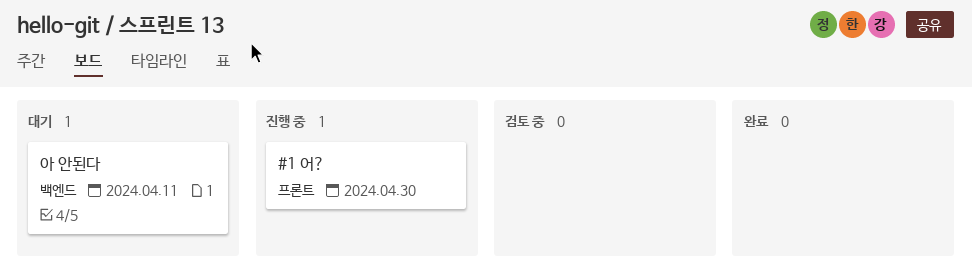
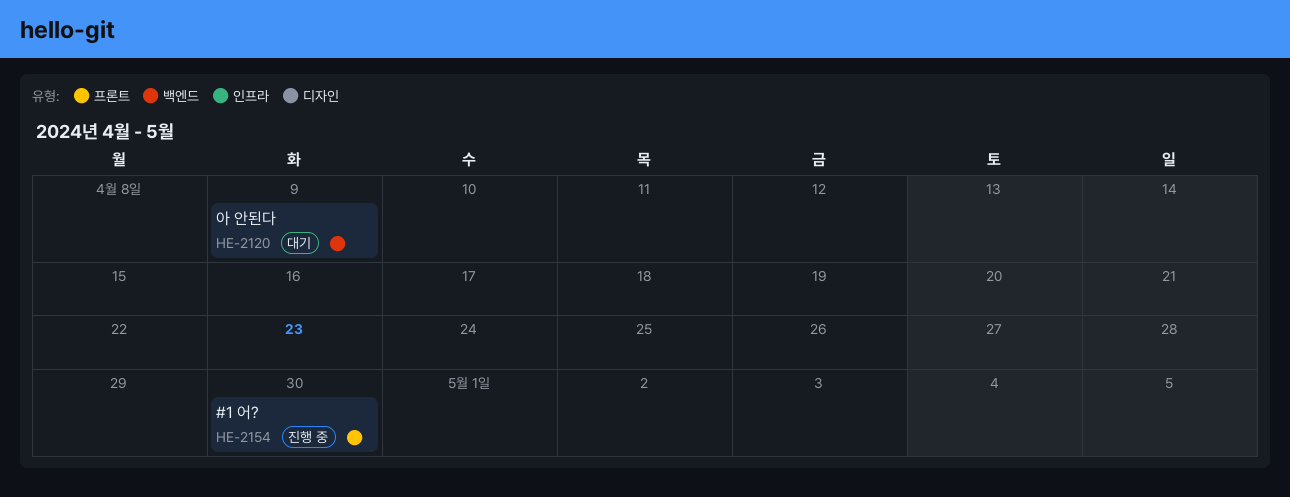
아 안된다, due: Apr 11 -> Apr 9

